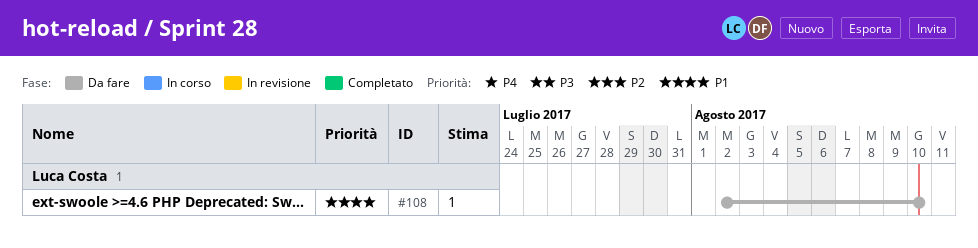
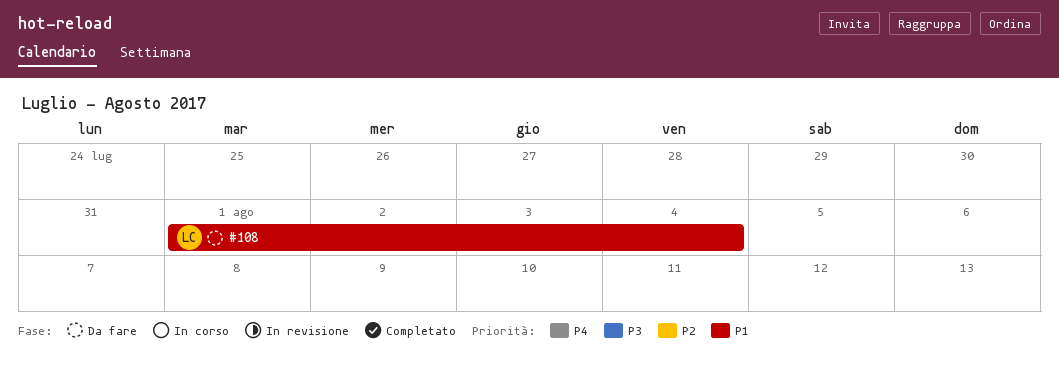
#108, start: Aug 2 -> Aug 1
#108, due: Aug 10 -> Aug 4

